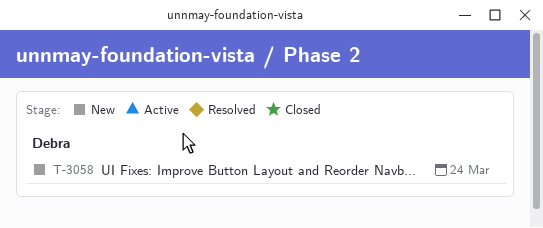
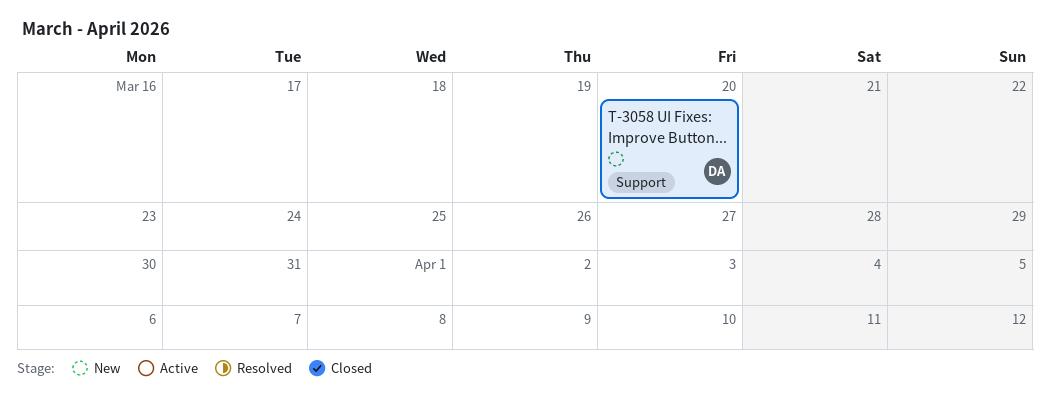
T-3058, due: Mar 24 -> Mar 20

